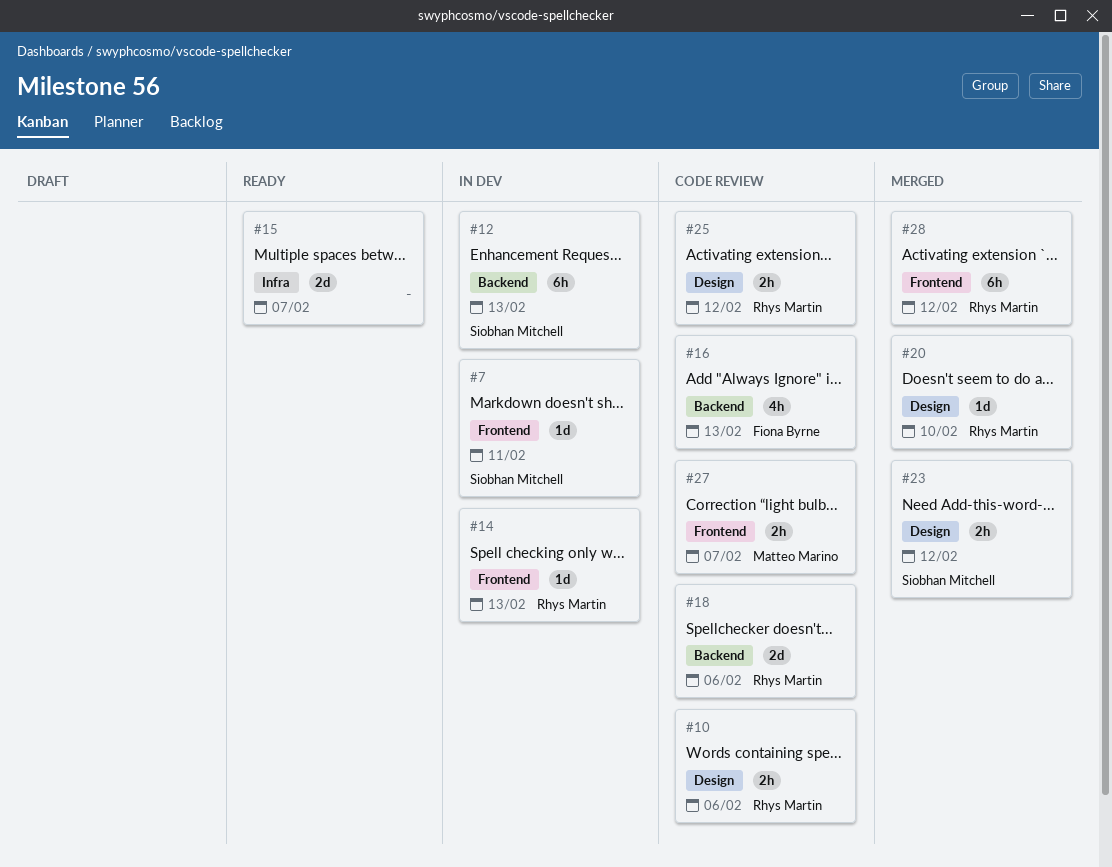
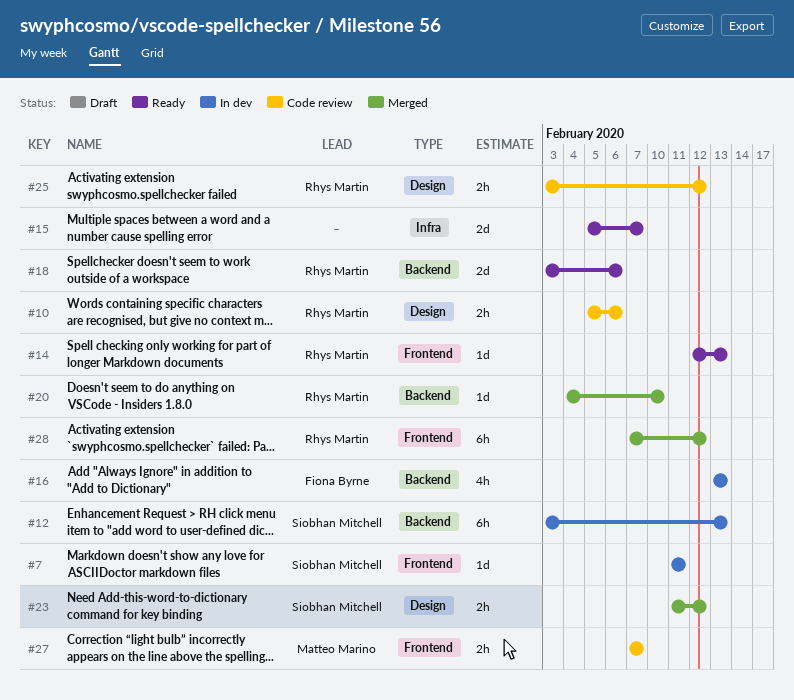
#14, status: In dev -> Ready
#16, status: Code review -> In dev
#18, status: Code review -> Ready
#20, label: Design -> Backend

